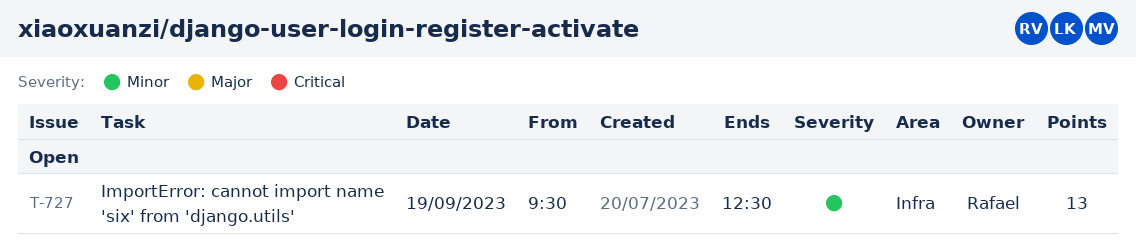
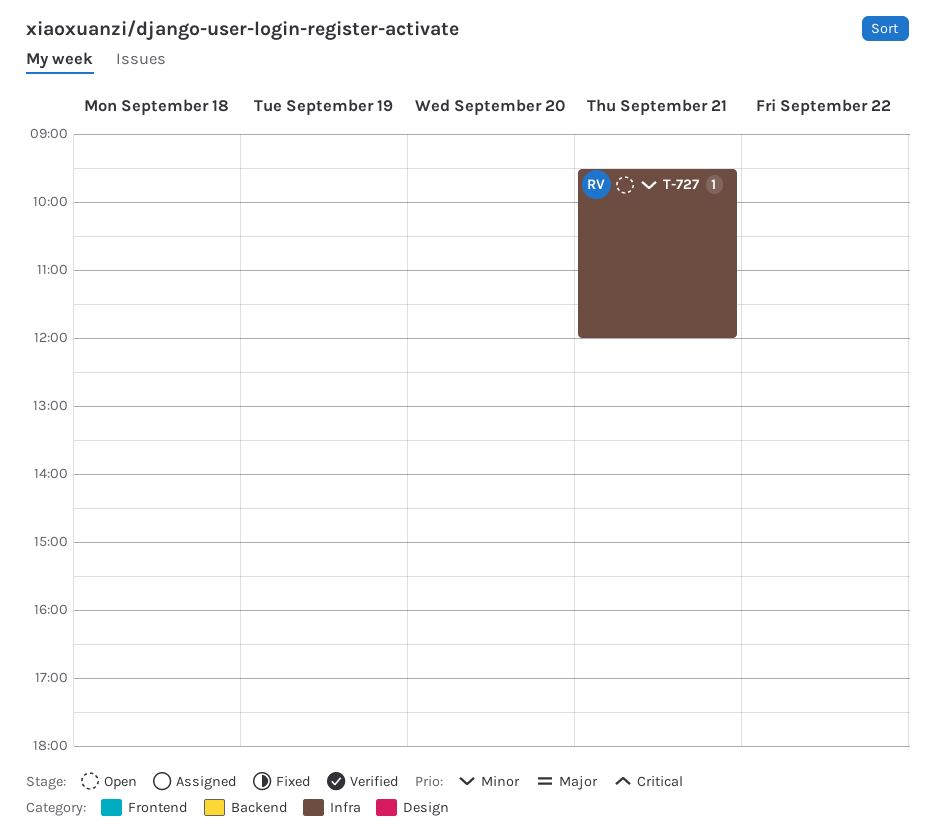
T-727, estimate: 13 -> 1
T-727, day: Sep 19 -> Sep 21
T-727, ends: 12:30 -> 12:00

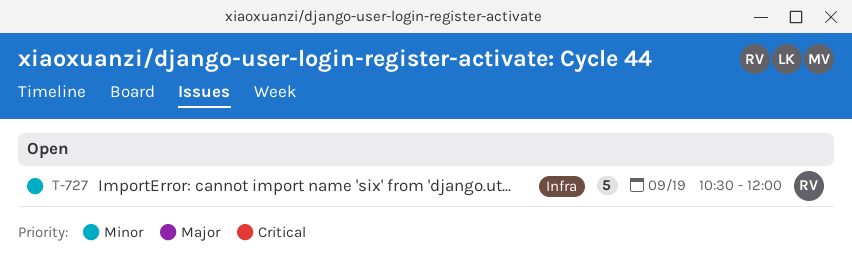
T-727, estimate: 1 -> 5
T-727, day: Sep 21 -> Sep 19
T-727, begins: 09:30 -> 10:30

